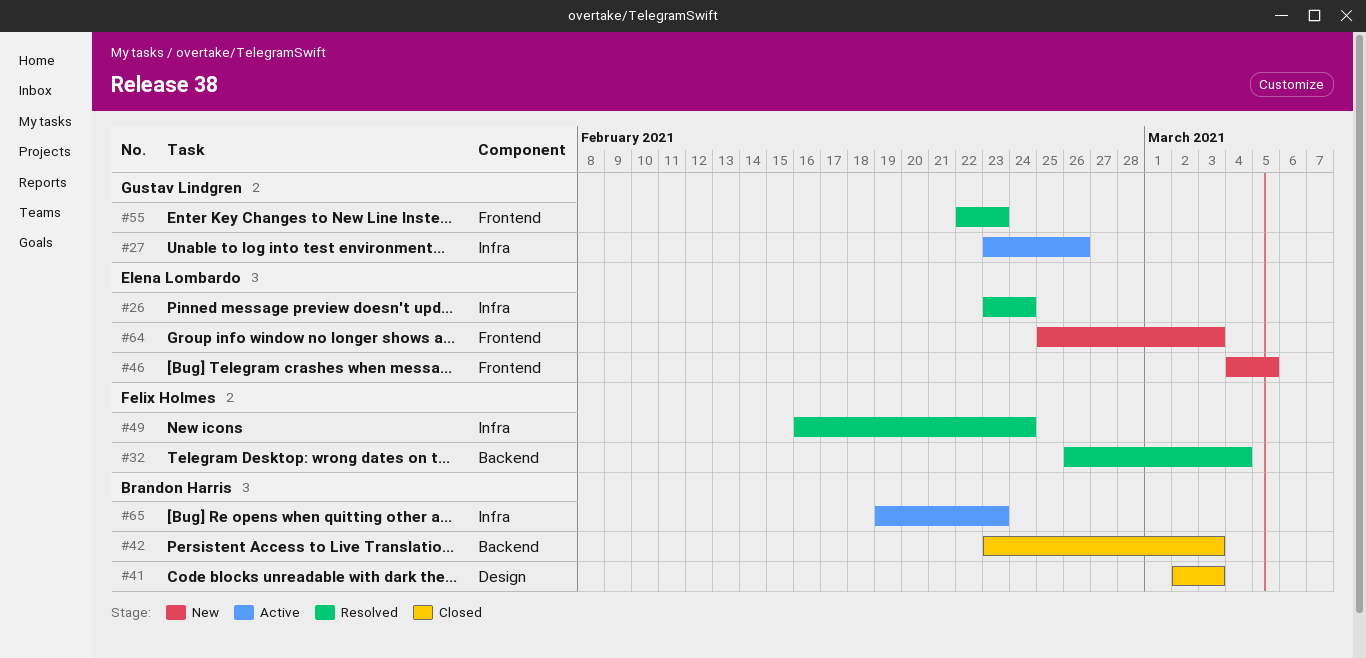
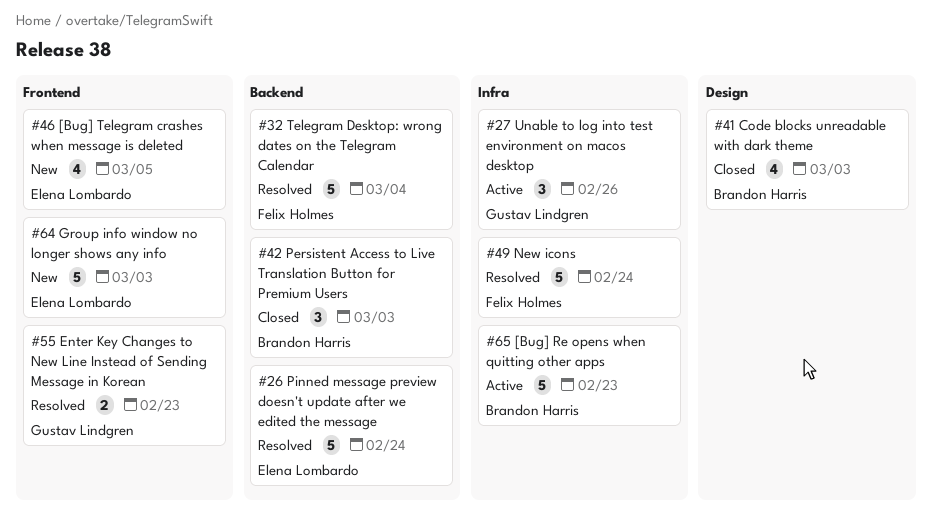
#26, label: Infra -> Backend

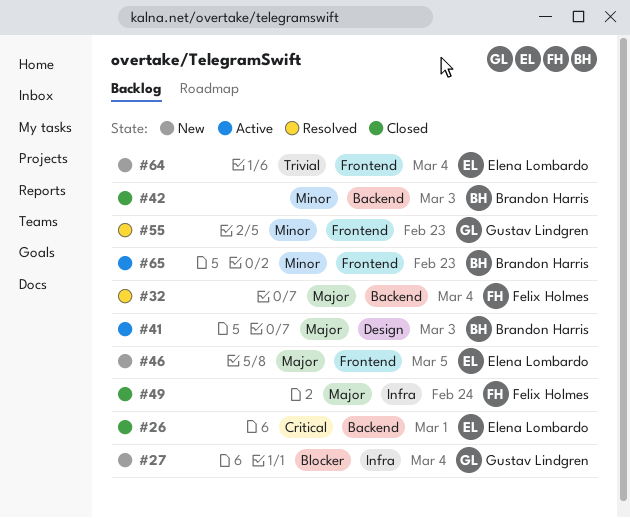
#26, status: Resolved -> Closed
#26, due: Feb 24 -> Mar 1
#27, status: Active -> New
#27, due: Feb 26 -> Mar 4
#41, status: Closed -> Active
#49, status: Resolved -> Closed
#64, due: Mar 3 -> Mar 4
#65, label: Infra -> Frontend

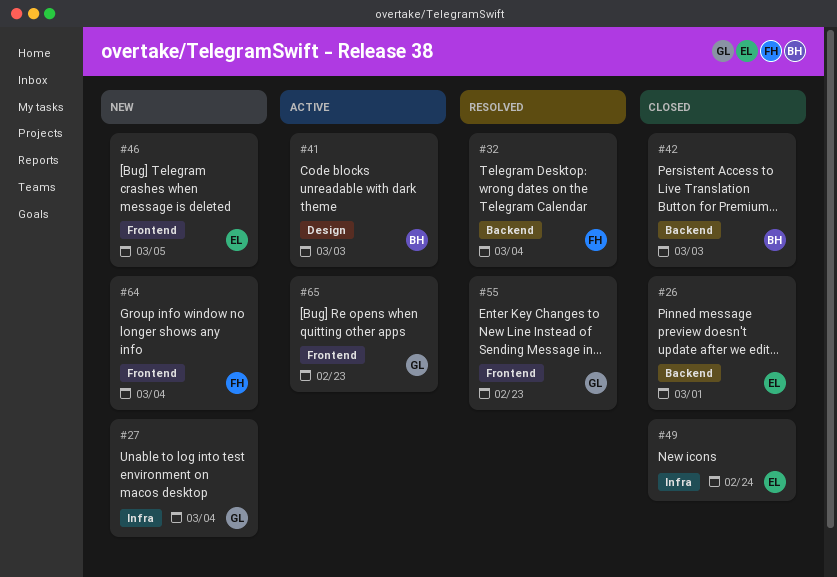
#49, owner: Felix Holmes -> Elena Lombardo
#64, owner: Elena Lombardo -> Felix Holmes
#65, owner: Brandon Harris -> Gustav Lindgren

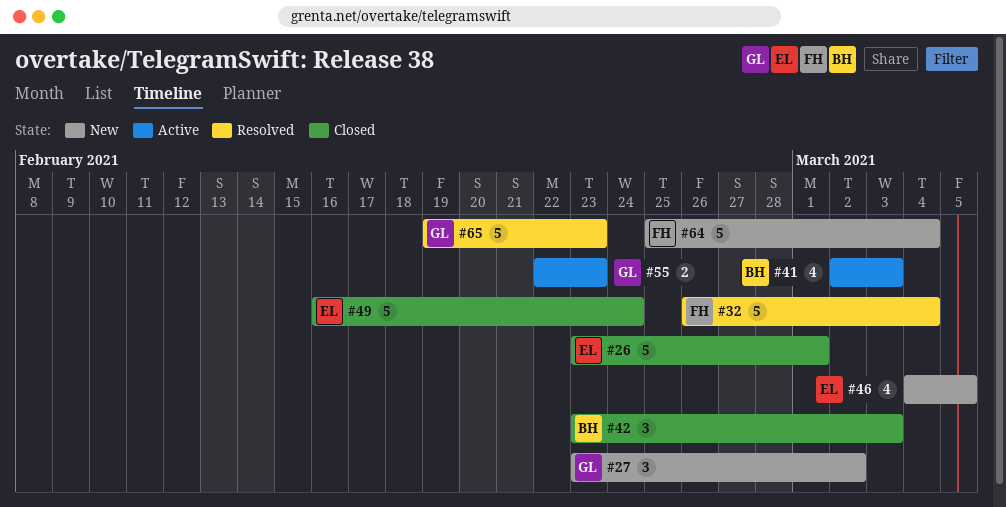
#27, due: Mar 4 -> Mar 2
#55, status: Resolved -> Active
#65, status: Active -> Resolved

